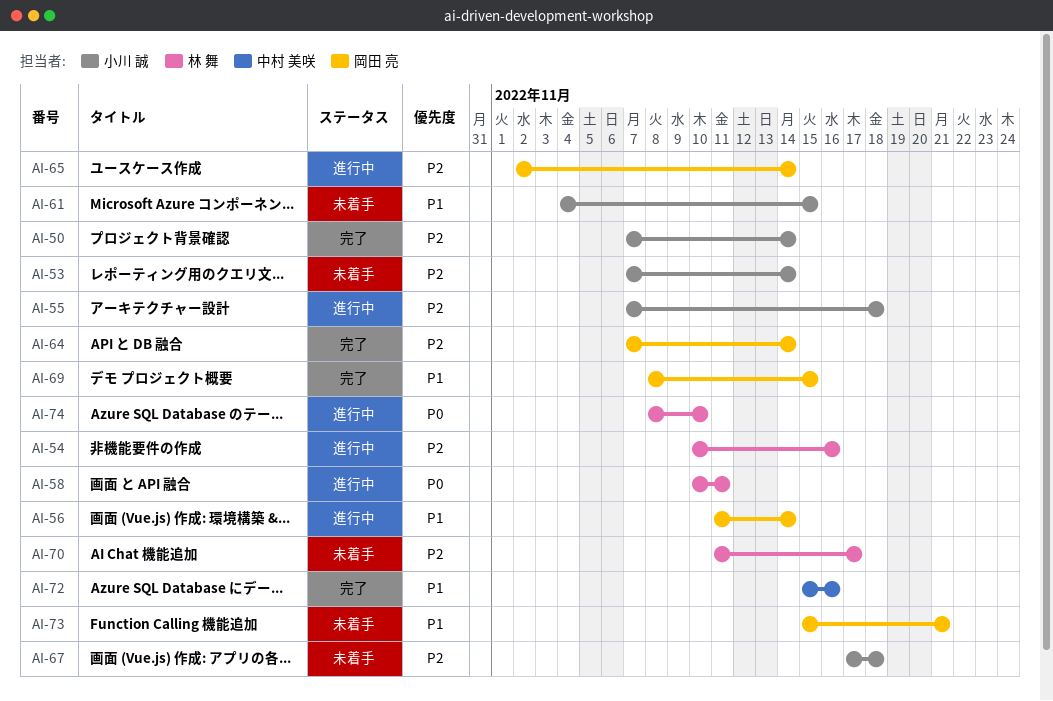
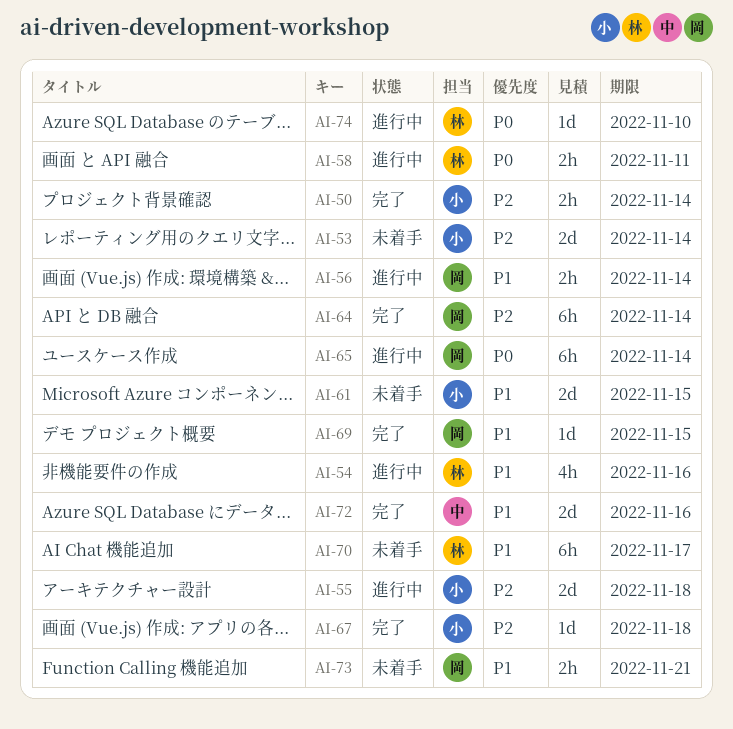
AI-54, priority: P2 -> P1
AI-65, priority: P2 -> P0
AI-67, status: 未着手 -> 完了
AI-70, priority: P2 -> P1

